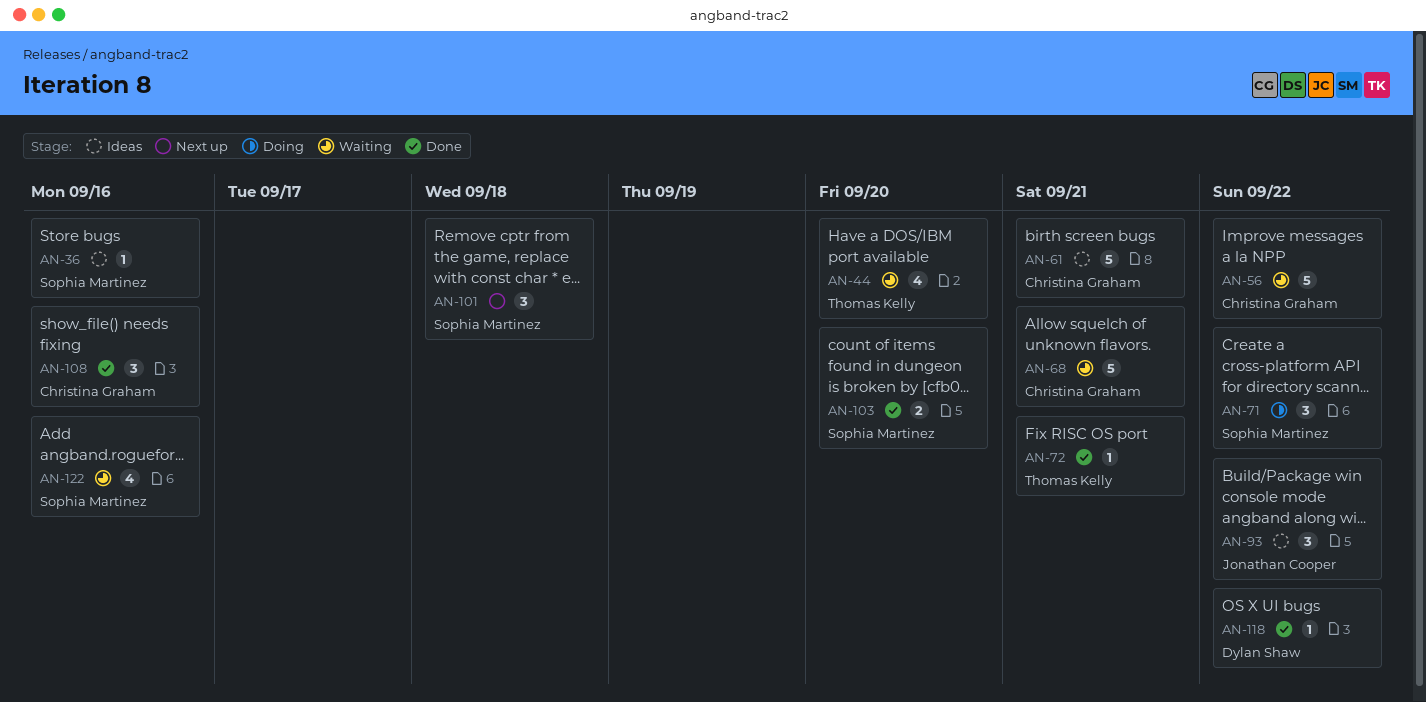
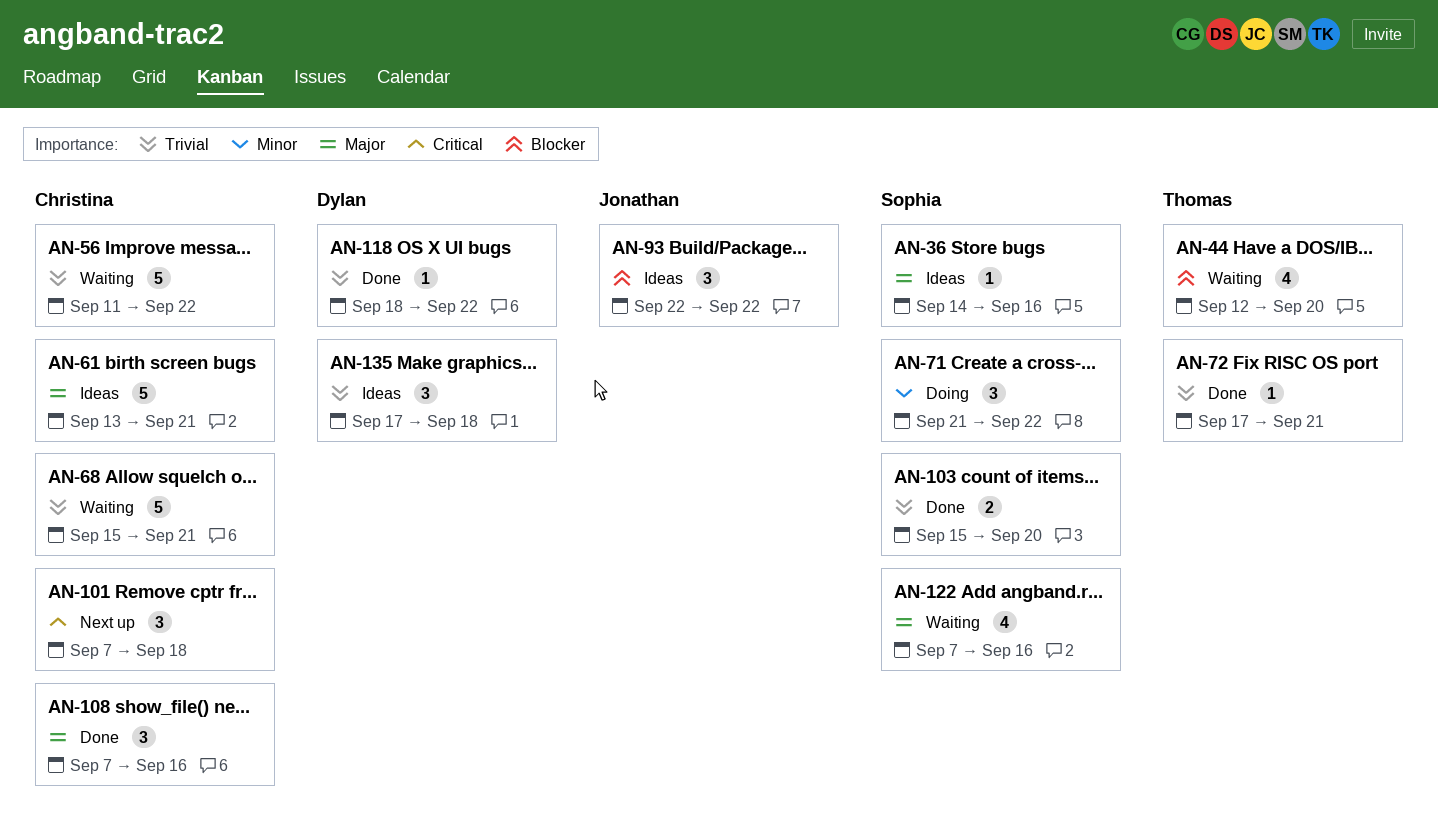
AN-101, owner: Sophia Martinez -> Christina Graham
AN-135: none -> present

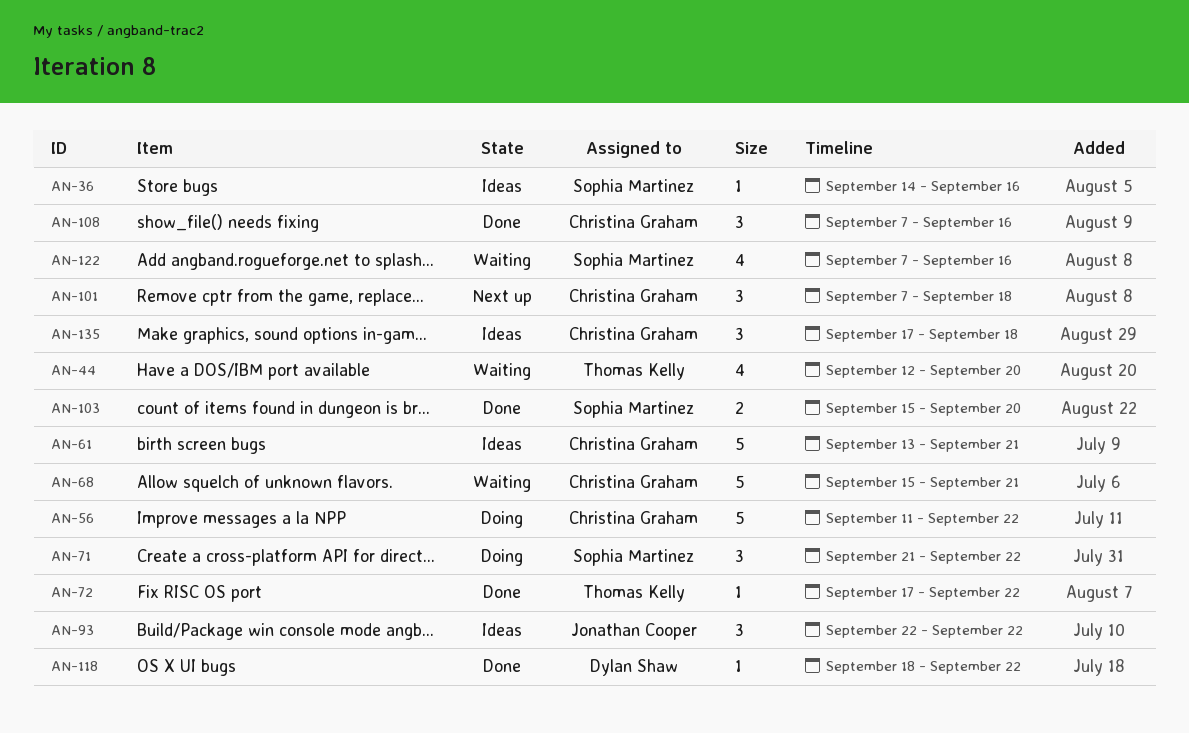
AN-56, status: Waiting -> Doing
AN-72, due: Sep 21 -> Sep 22
AN-135, owner: Dylan Shaw -> Christina Graham

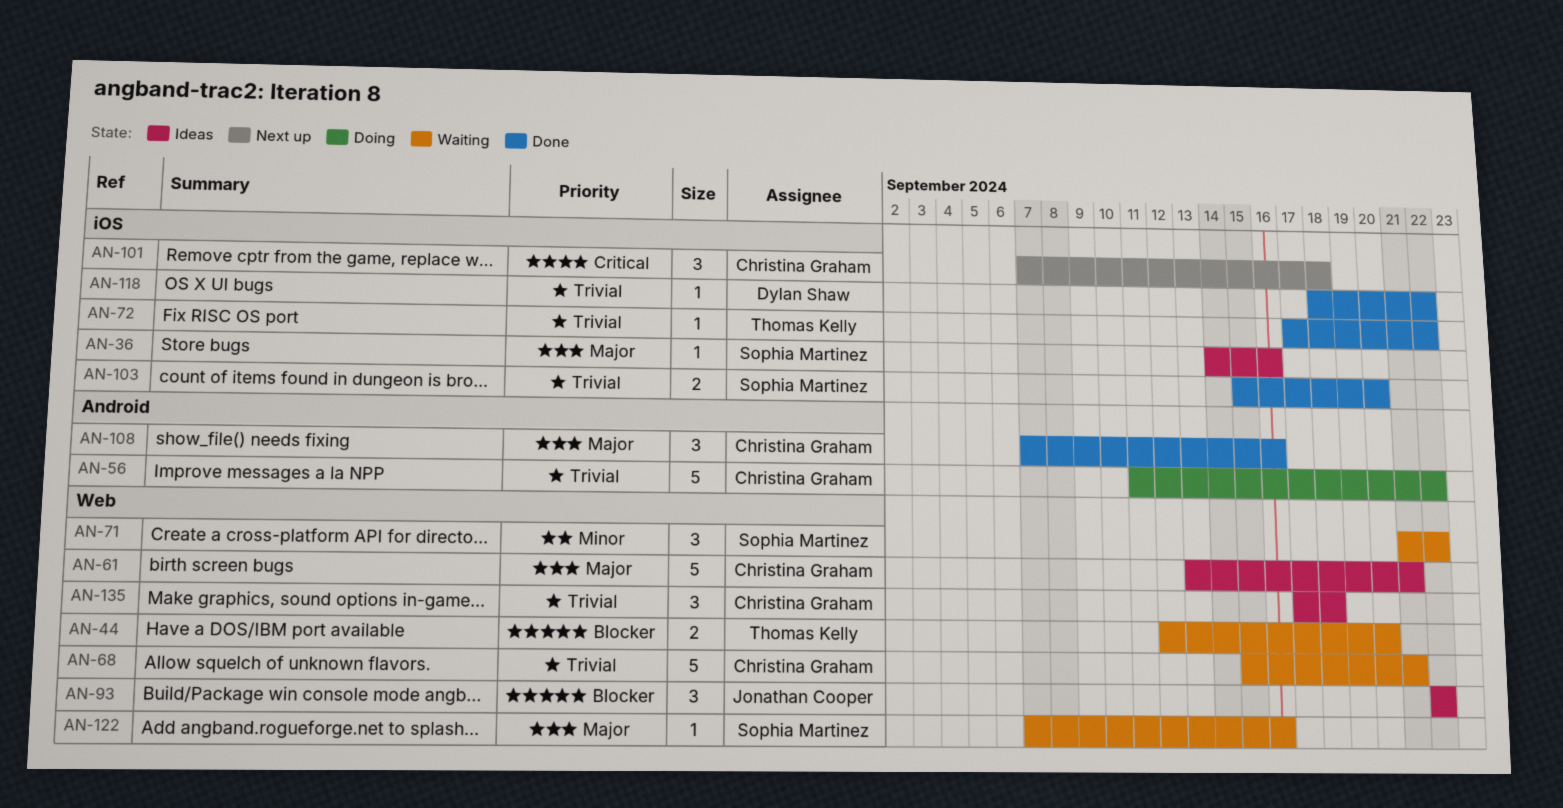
AN-44, estimate: 4 -> 2
AN-71, status: Doing -> Waiting
AN-122, estimate: 4 -> 1

